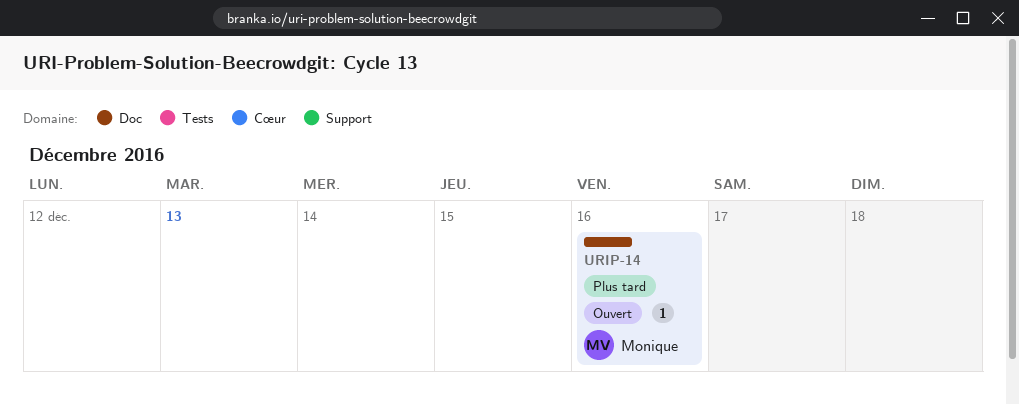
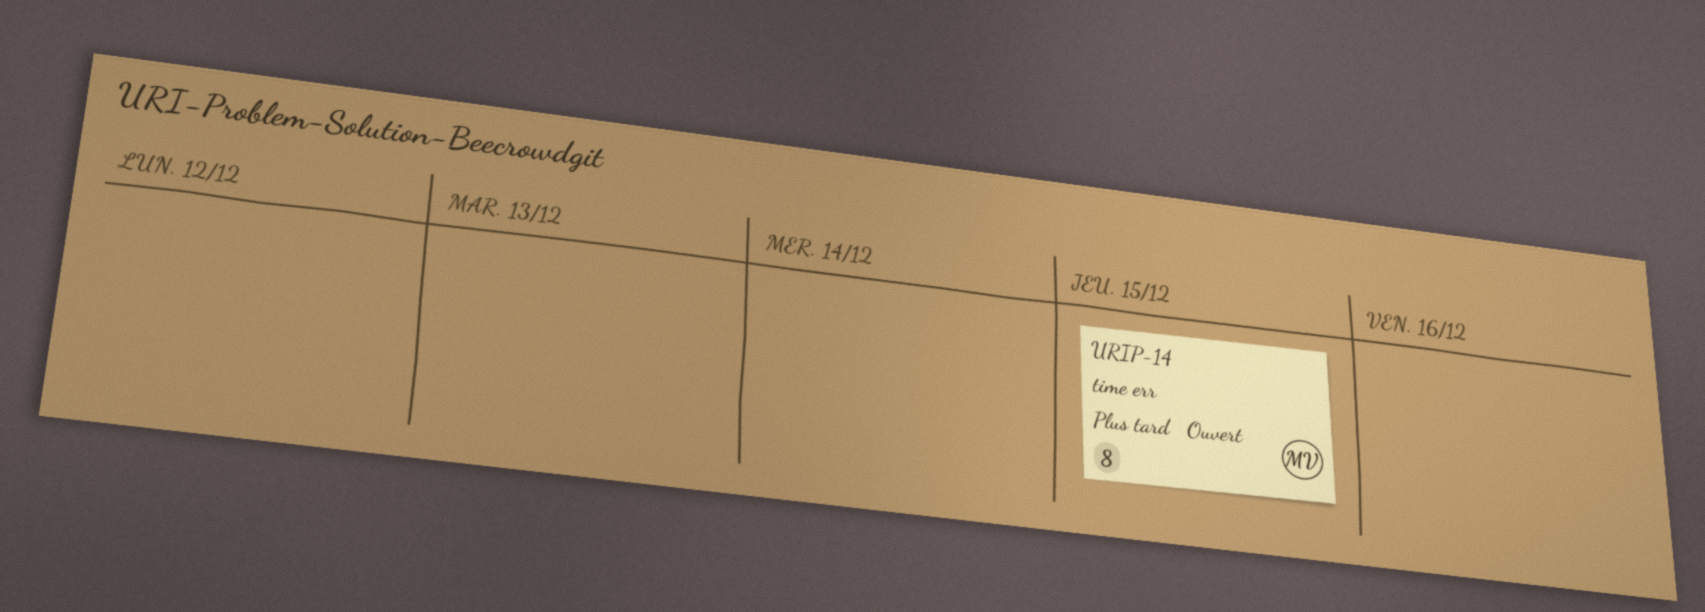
URIP-14, estimate: 1 -> 8
URIP-14, due: Dec 16 -> Dec 15

